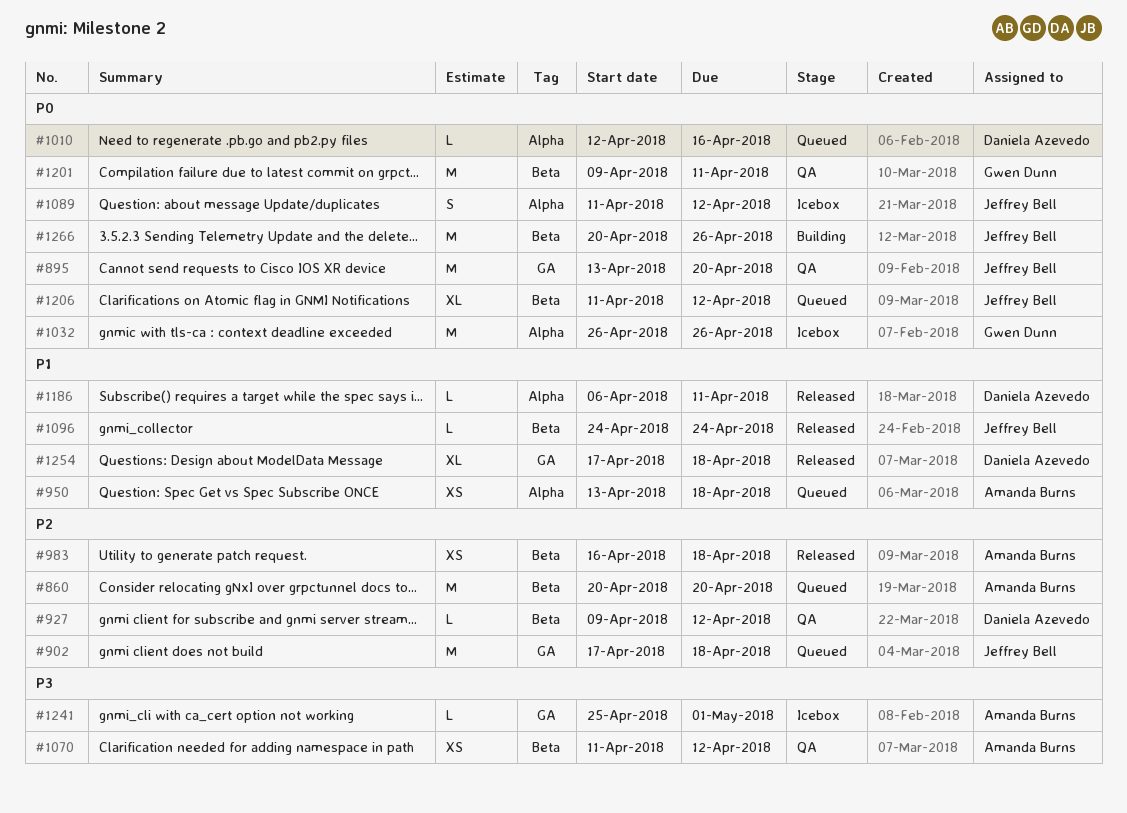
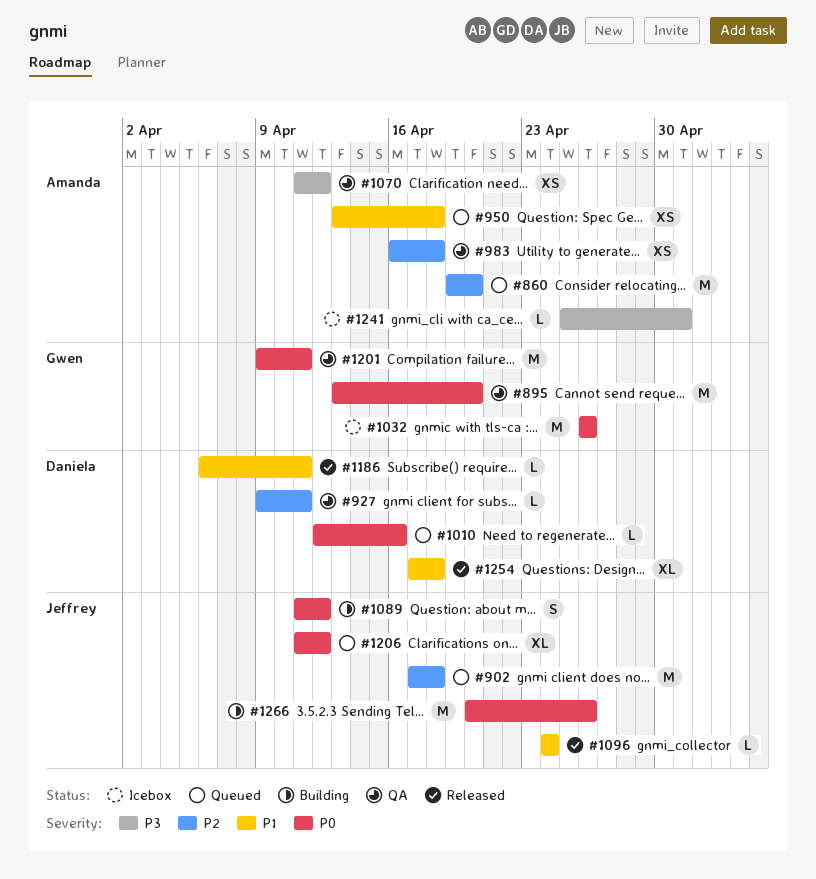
#860, start: Apr 20 -> Apr 19
#895, owner: Jeffrey Bell -> Gwen Dunn
#927, due: Apr 12 -> Apr 11
#983, status: Released -> QA
#1089, status: Icebox -> Building

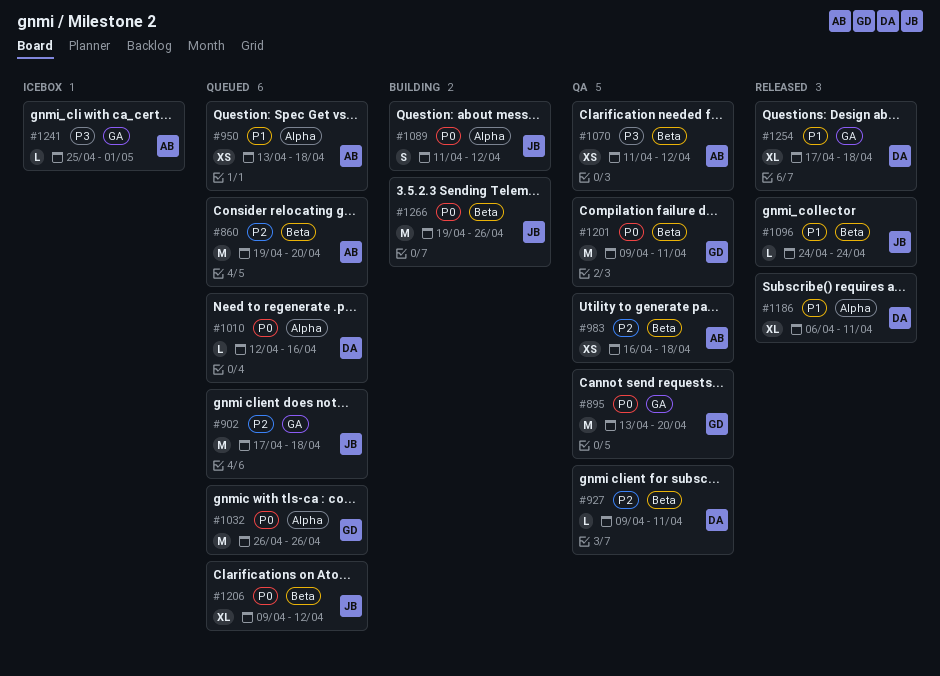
#1032, status: Icebox -> Queued
#1186, estimate: L -> XL
#1206, start: Apr 11 -> Apr 9
#1266, start: Apr 20 -> Apr 19

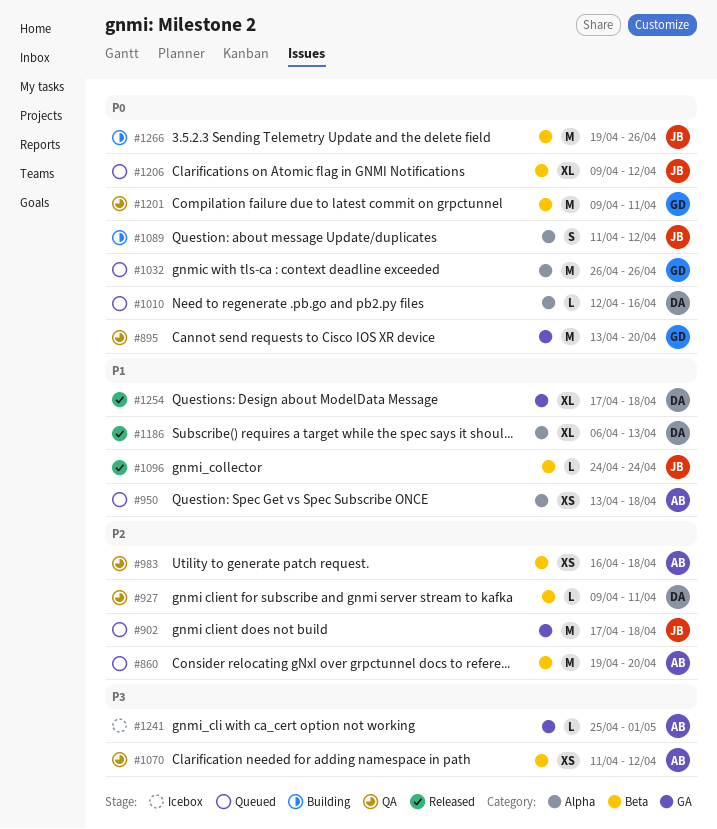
#1186, due: Apr 11 -> Apr 13

